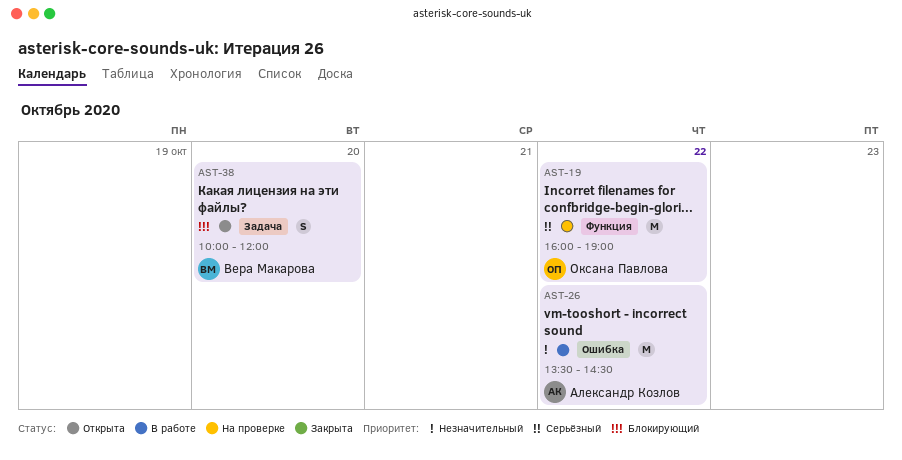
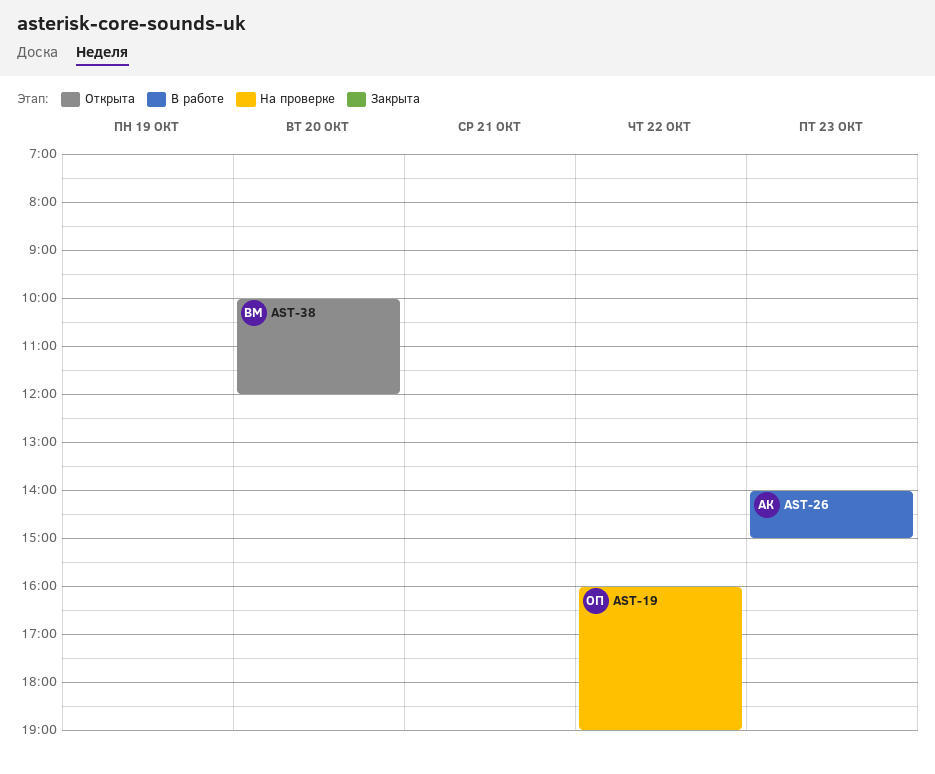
AST-26, day: Oct 22 -> Oct 23
AST-26, begins: 13:30 -> 14:00
AST-26, ends: 14:30 -> 15:00

